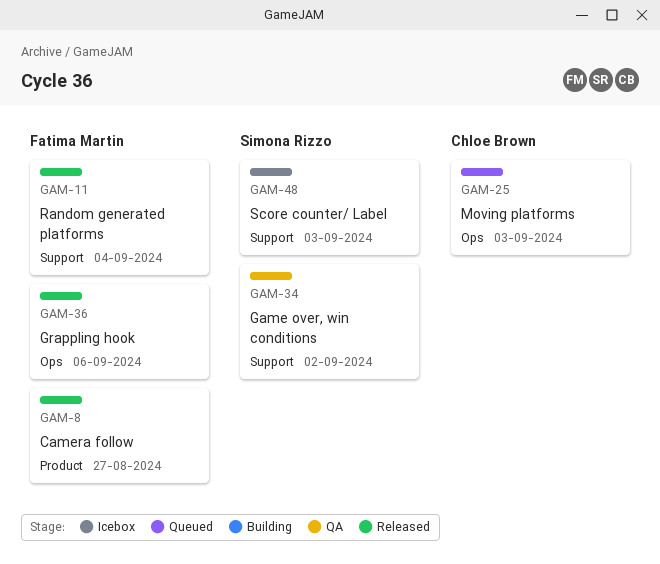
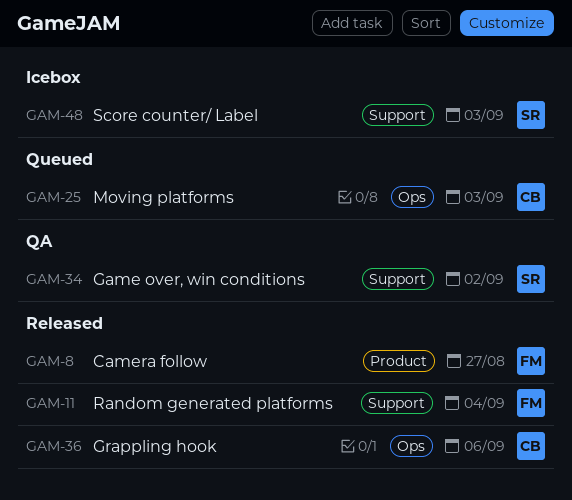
GAM-36, owner: Fatima Martin -> Chloe Brown

